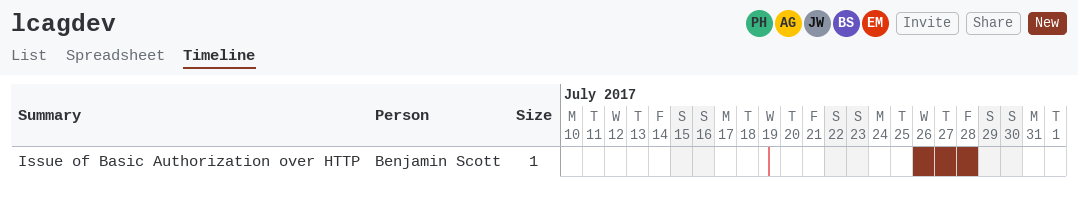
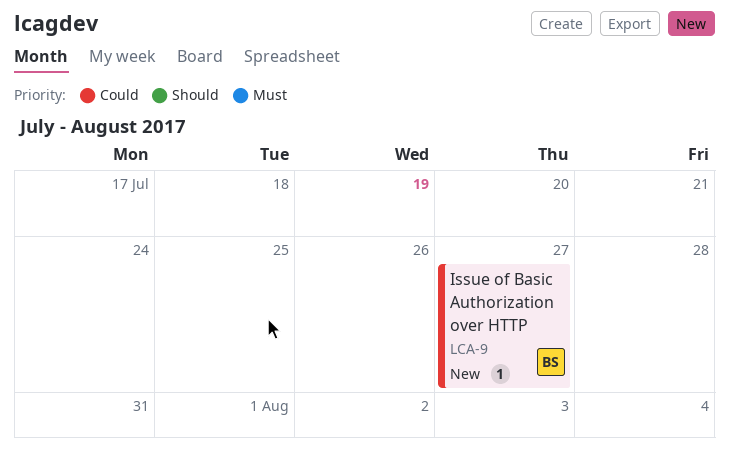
Issue of Basic Authorization over HTTP, due: Jul 28 -> Jul 27

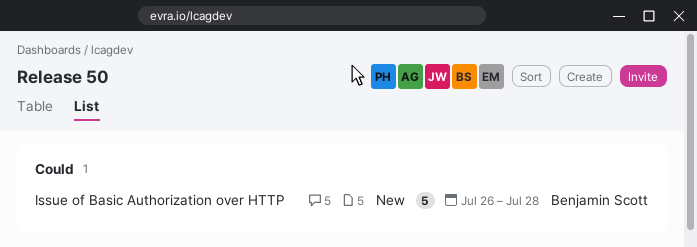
Issue of Basic Authorization over HTTP, estimate: 1 -> 5
Issue of Basic Authorization over HTTP, due: Jul 27 -> Jul 28

